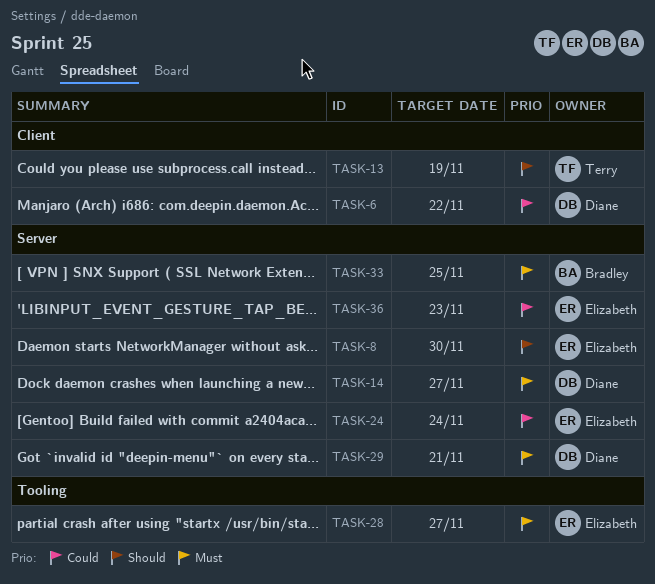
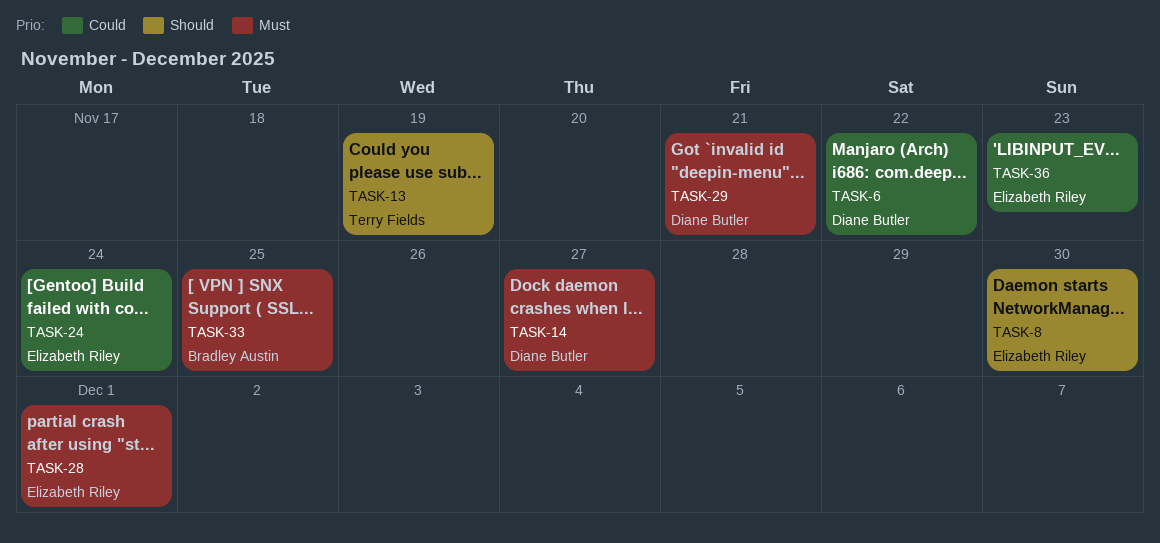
TASK-28, due: Nov 27 -> Dec 1

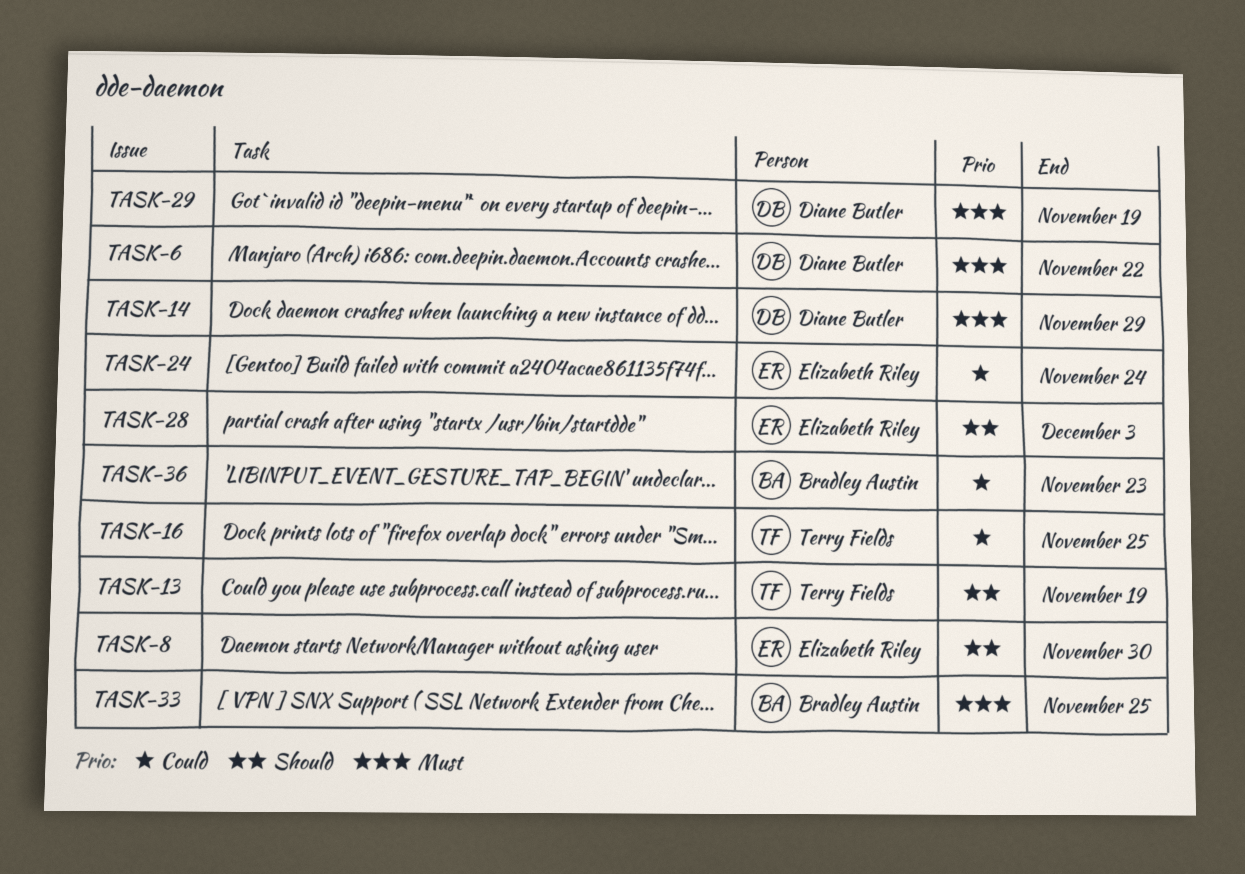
TASK-6, priority: Could -> Must
TASK-14, due: Nov 27 -> Nov 29
TASK-16: none -> present
TASK-28, priority: Must -> Should
TASK-28, due: Dec 1 -> Dec 3
TASK-29, due: Nov 21 -> Nov 19
TASK-36, owner: Elizabeth Riley -> Bradley Austin

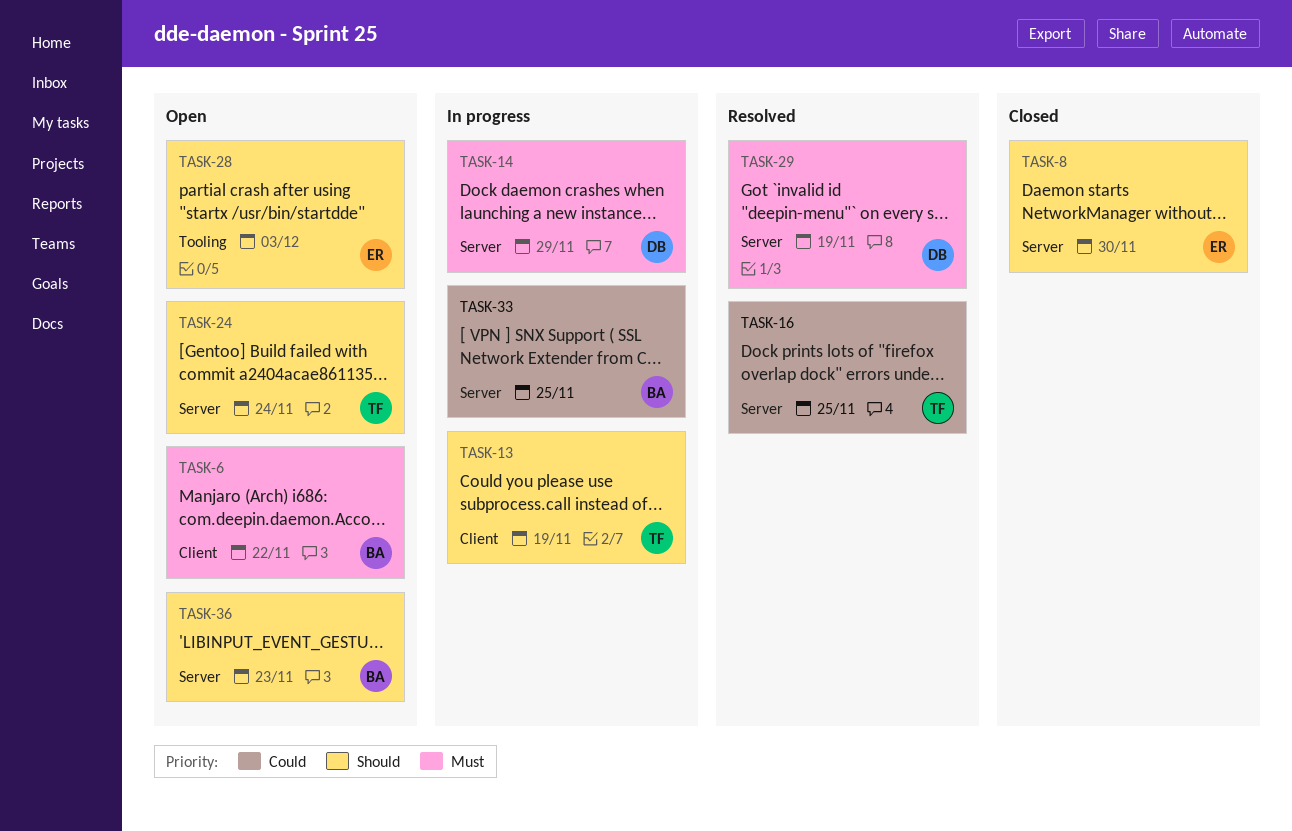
TASK-6, owner: Diane Butler -> Bradley Austin
TASK-24, owner: Elizabeth Riley -> Terry Fields
TASK-24, priority: Could -> Should
TASK-33, priority: Must -> Could
TASK-36, priority: Could -> Should

